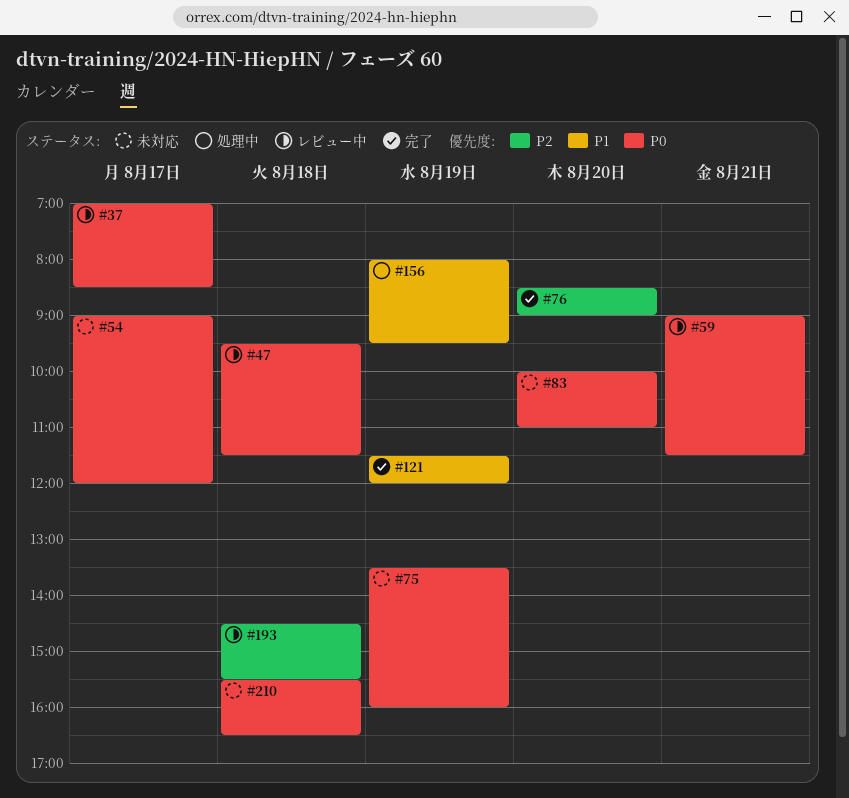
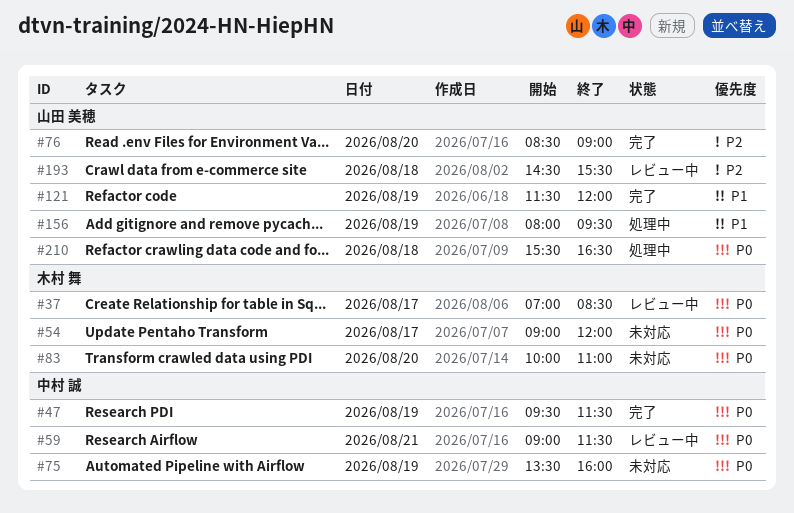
#47, status: レビュー中 -> 完了
#47, day: Aug 18 -> Aug 19
#210, status: 未対応 -> 処理中

